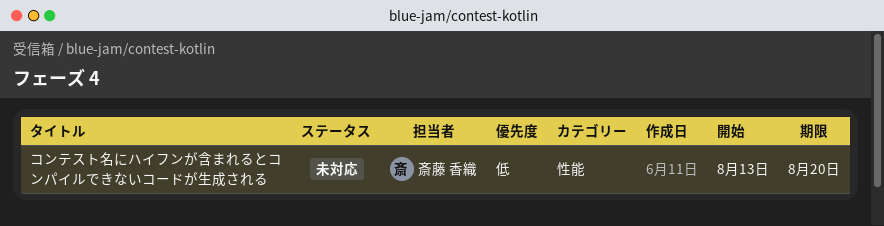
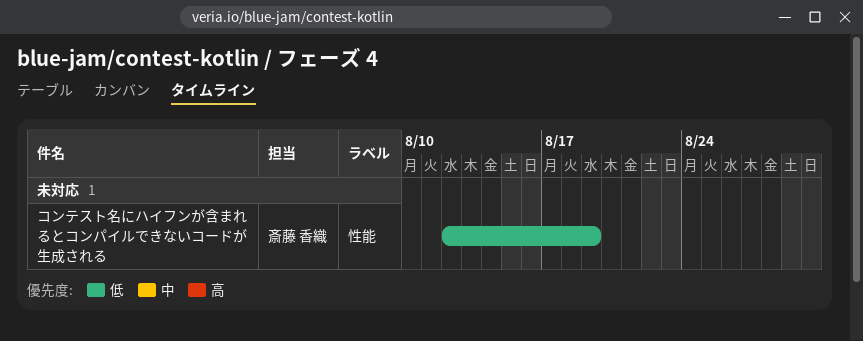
コンテスト名にハイフンが含まれるとコンパイルできないコードが生成される, start: Aug 13 -> Aug 12
コンテスト名にハイフンが含まれるとコンパイルできないコードが生成される, due: Aug 20 -> Aug 19

